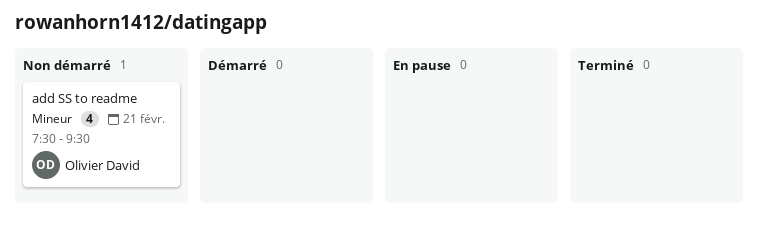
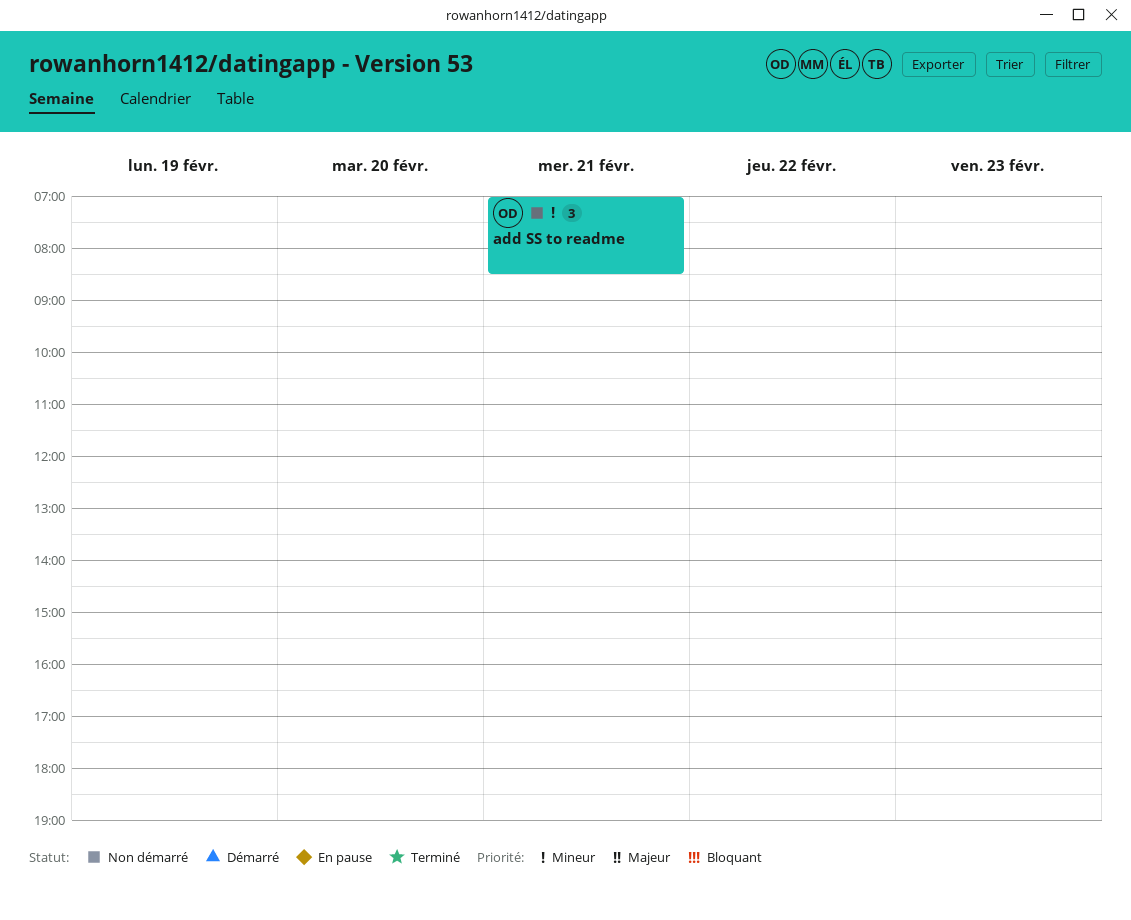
add SS to readme, estimate: 4 -> 3
add SS to readme, begins: 07:30 -> 07:00
add SS to readme, ends: 09:30 -> 08:30

